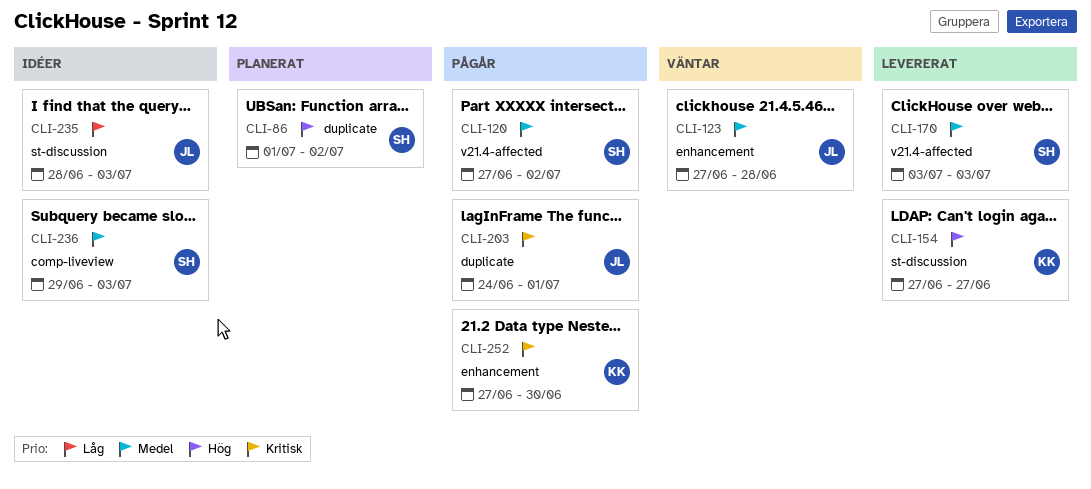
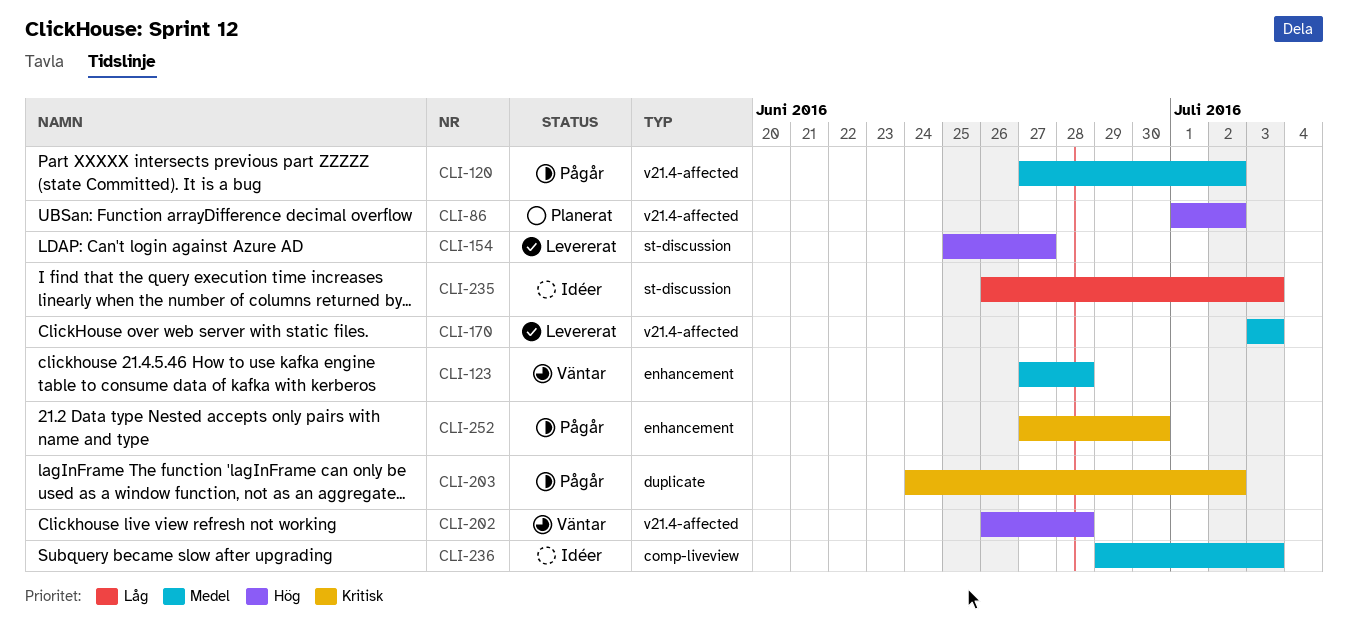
CLI-86, label: duplicate -> v21.4-affected
CLI-154, start: Jun 27 -> Jun 25
CLI-202: none -> present
CLI-203, due: Jul 1 -> Jul 2
CLI-235, start: Jun 28 -> Jun 26

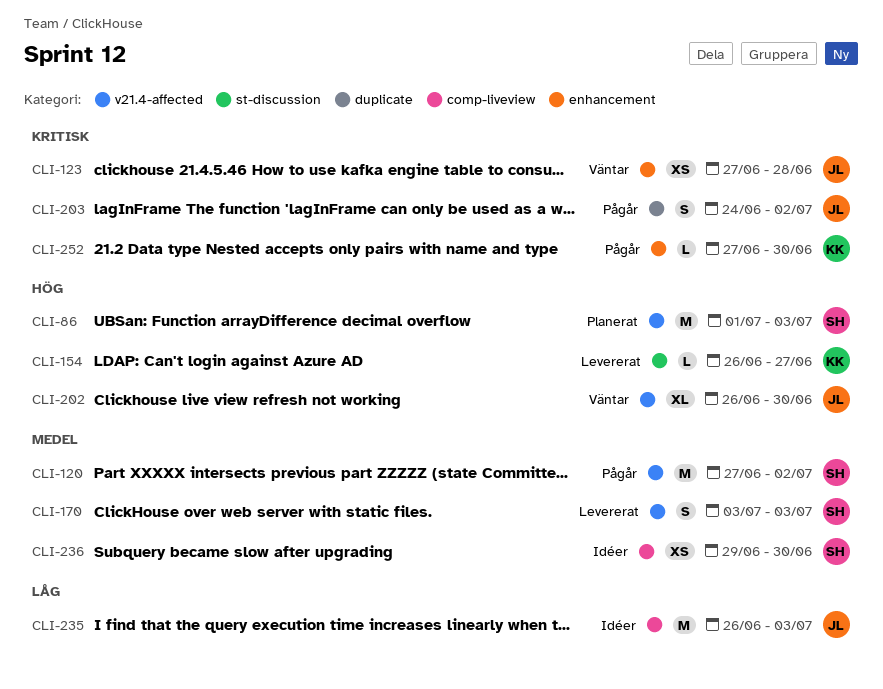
CLI-86, due: Jul 2 -> Jul 3
CLI-123, priority: Medel -> Kritisk
CLI-154, start: Jun 25 -> Jun 26
CLI-202, due: Jun 28 -> Jun 30
CLI-235, label: st-discussion -> comp-liveview
CLI-236, due: Jul 3 -> Jun 30

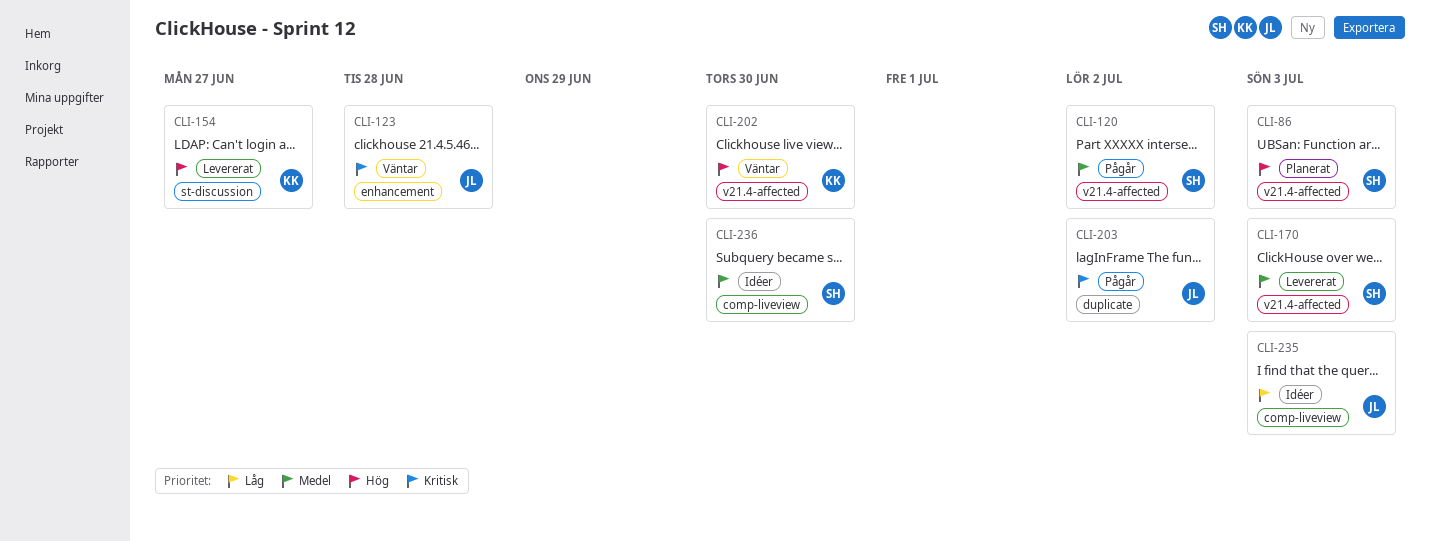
CLI-202, owner: JL -> KK
CLI-252: present -> none

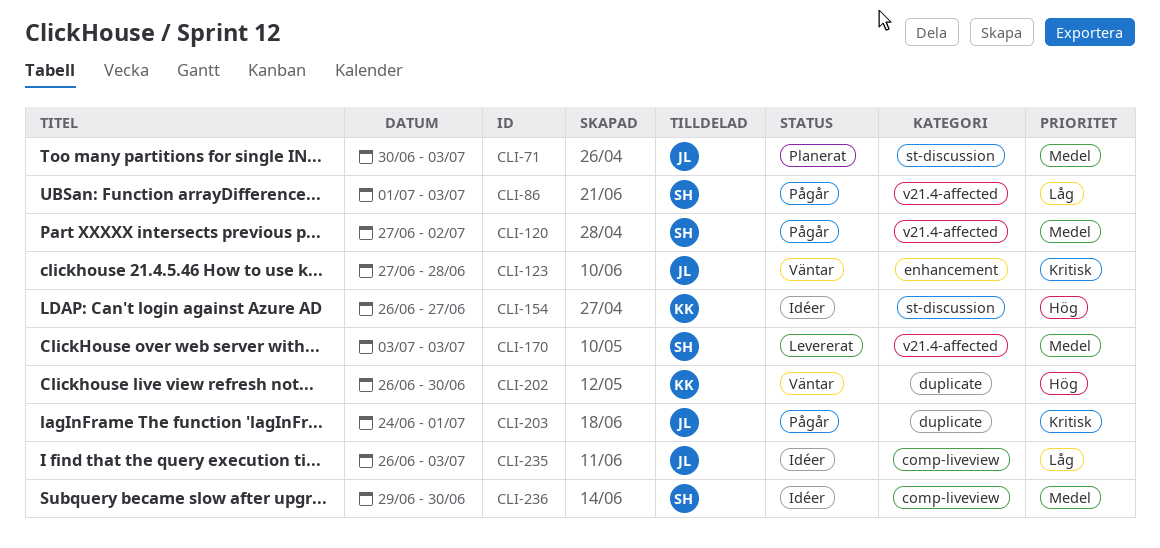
CLI-71: none -> present
CLI-86, status: Planerat -> Pågår
CLI-86, priority: Hög -> Låg
CLI-154, status: Levererat -> Idéer
CLI-202, label: v21.4-affected -> duplicate
CLI-203, due: Jul 2 -> Jul 1

